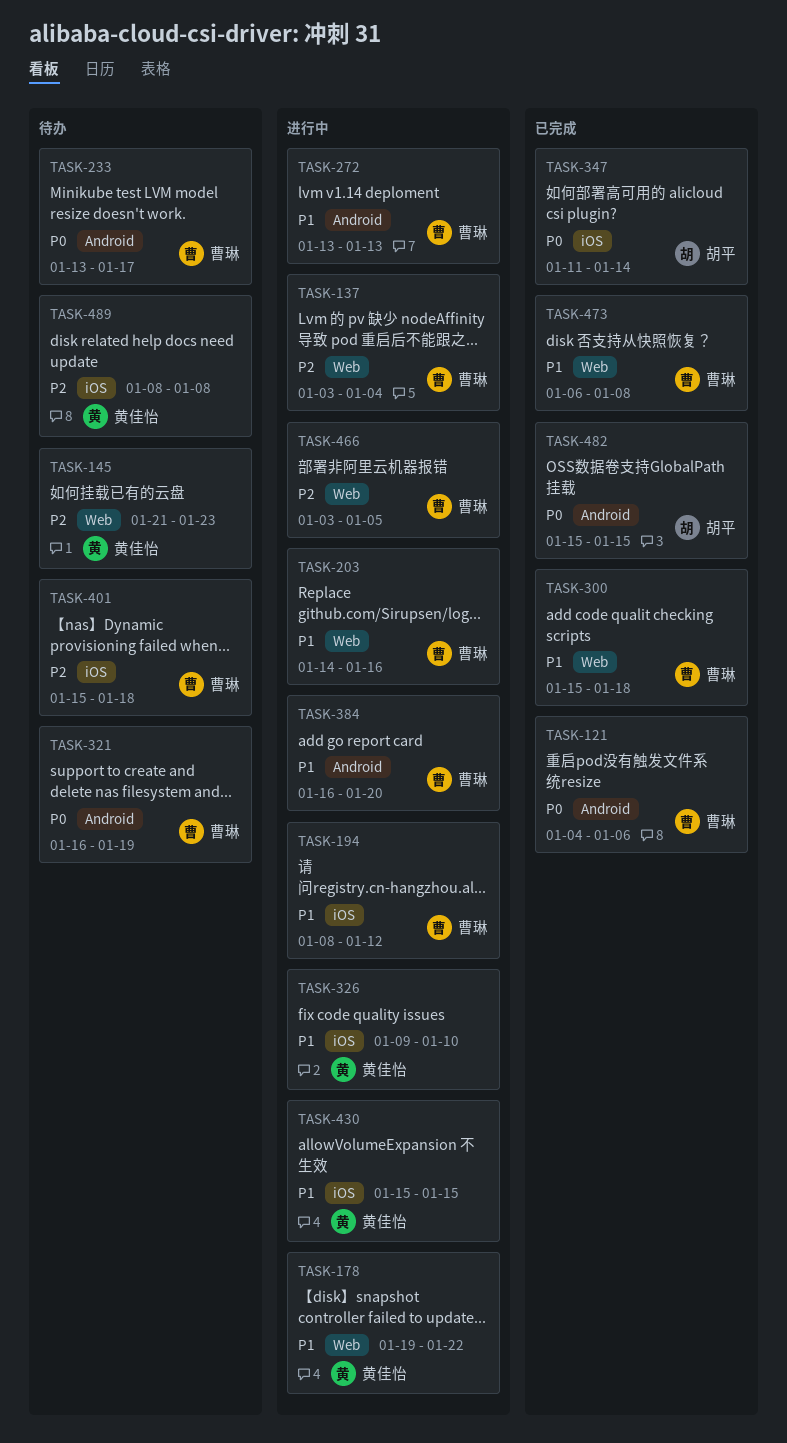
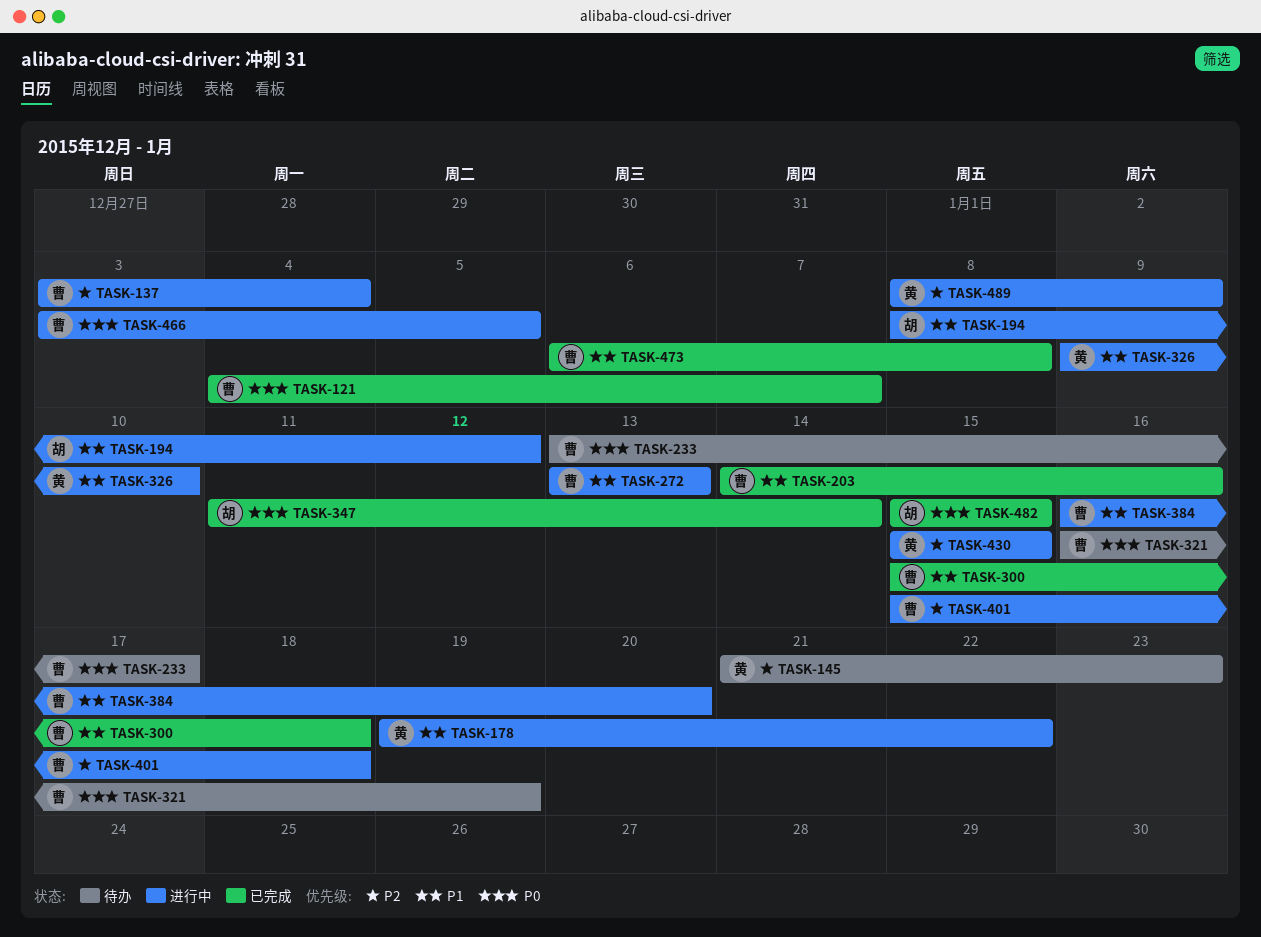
TASK-121, due: Jan 6 -> Jan 7
TASK-194, owner: 曹琳 -> 胡平
TASK-203, status: 进行中 -> 已完成
TASK-401, status: 待办 -> 进行中
TASK-430, priority: P1 -> P2
TASK-466, priority: P2 -> P0
TASK-489, status: 待办 -> 进行中
TASK-489, due: Jan 8 -> Jan 9

